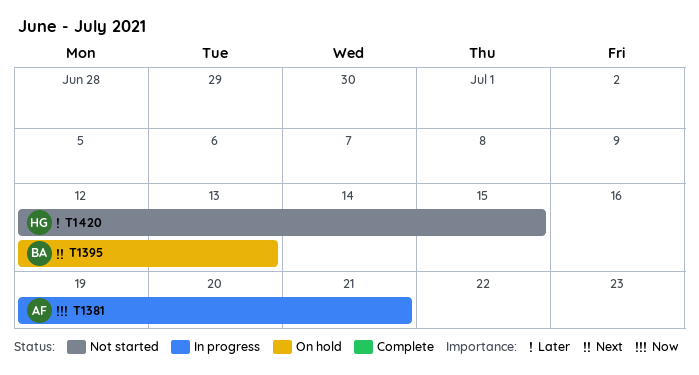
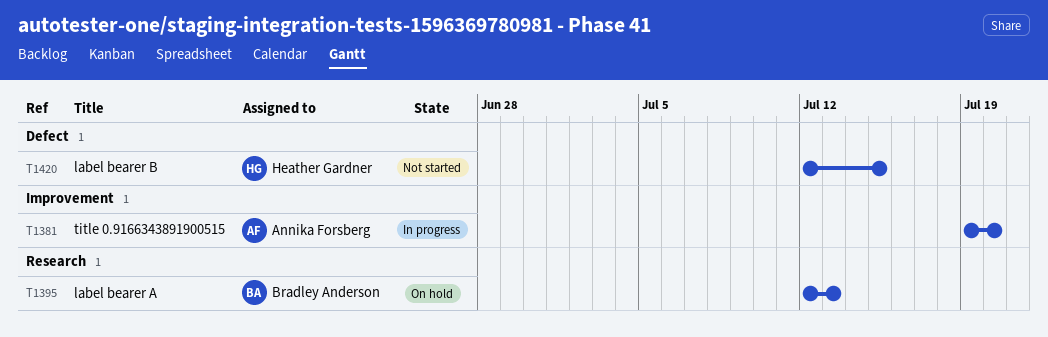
T1381, due: Jul 21 -> Jul 20

